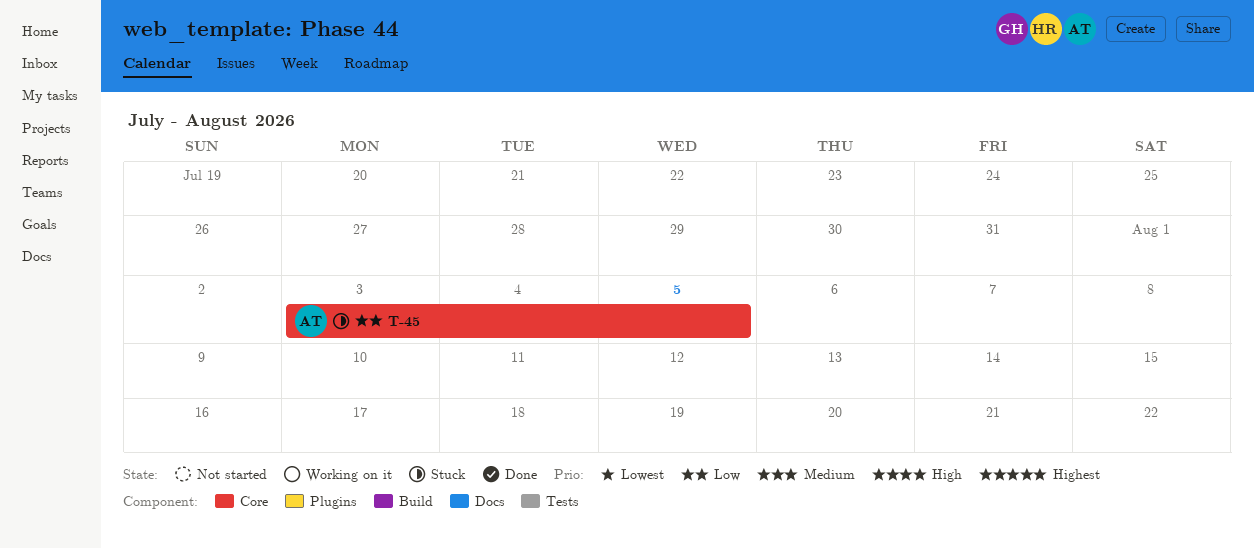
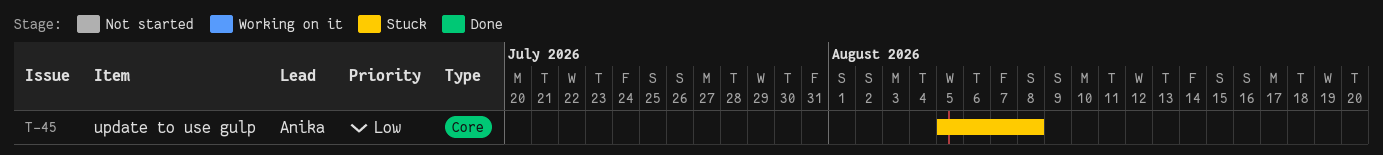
T-45, start: Aug 3 -> Aug 5
T-45, due: Aug 5 -> Aug 8

